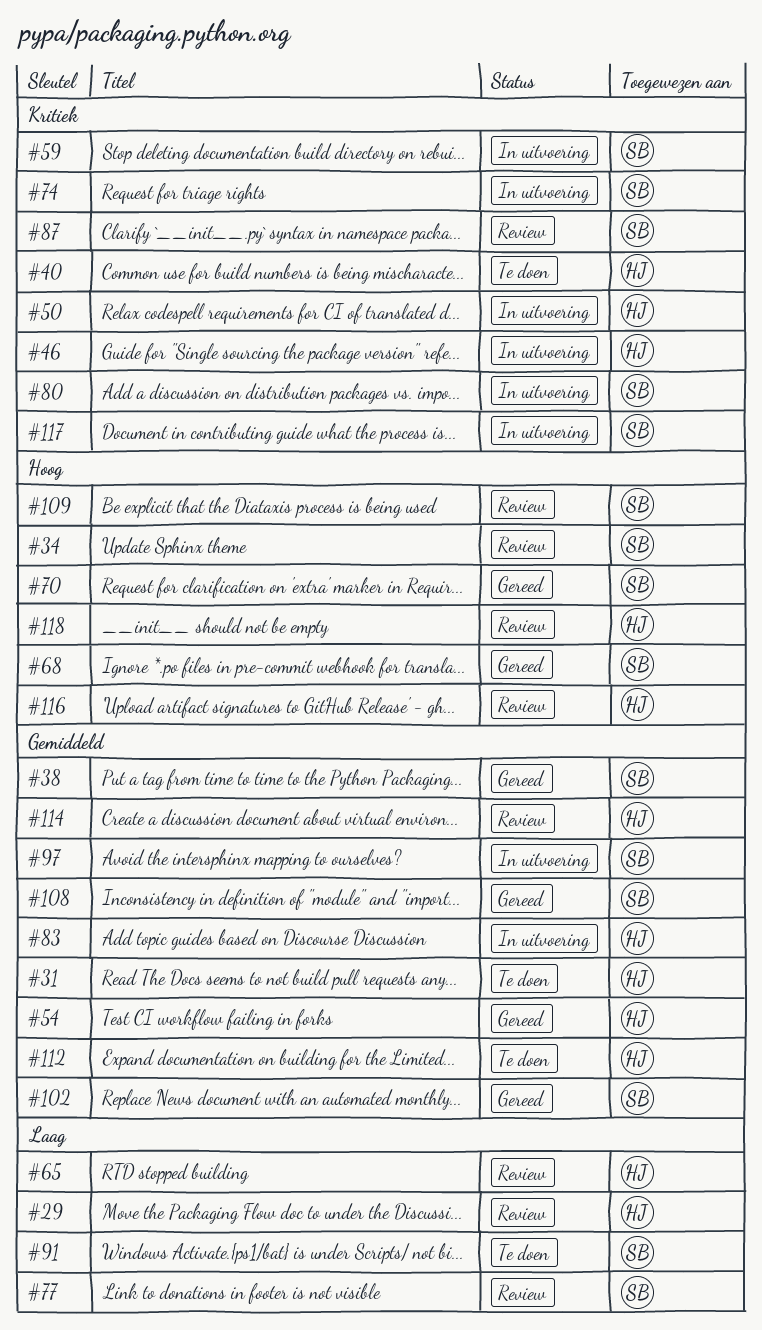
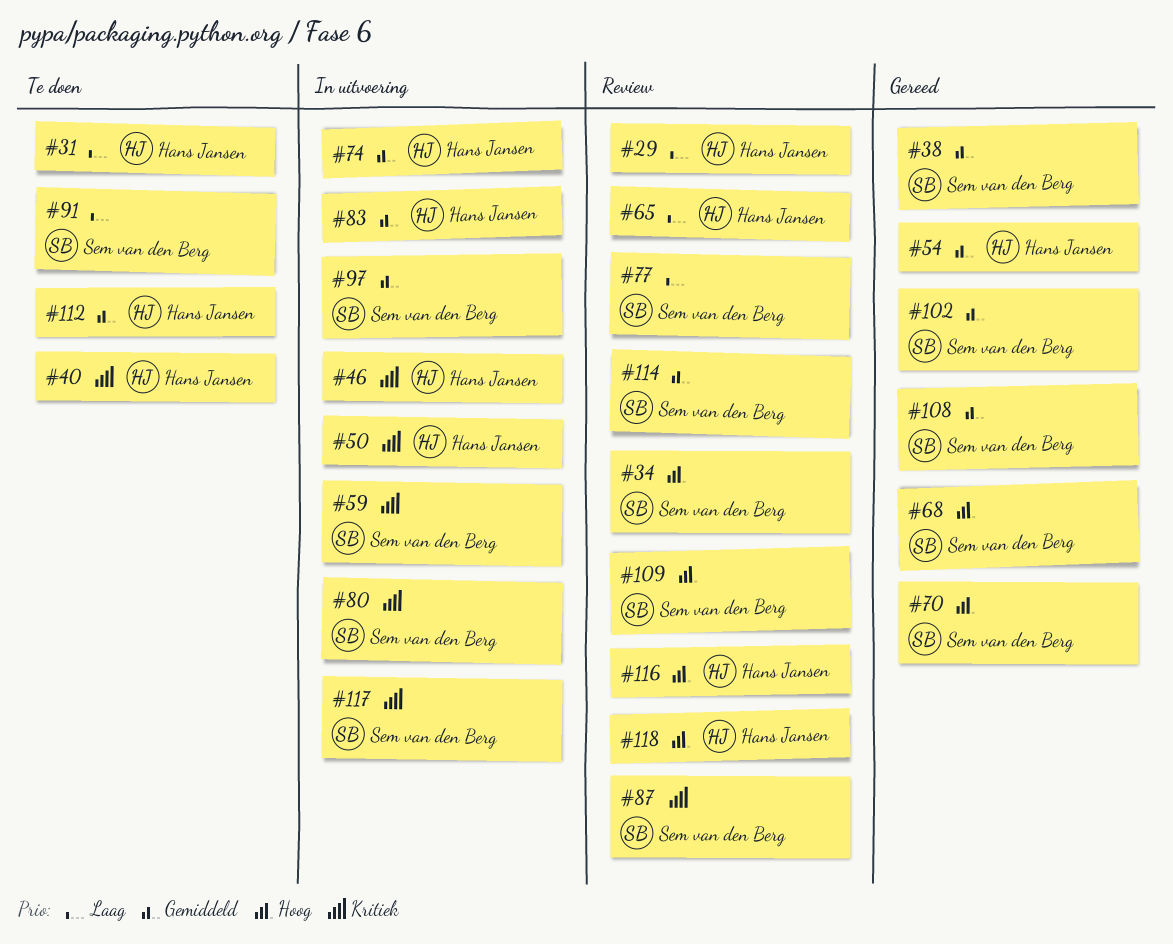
#31, priority: Gemiddeld -> Laag
#74, owner: Sem van den Berg -> Hans Jansen
#74, priority: Kritiek -> Gemiddeld
#114, owner: Hans Jansen -> Sem van den Berg

